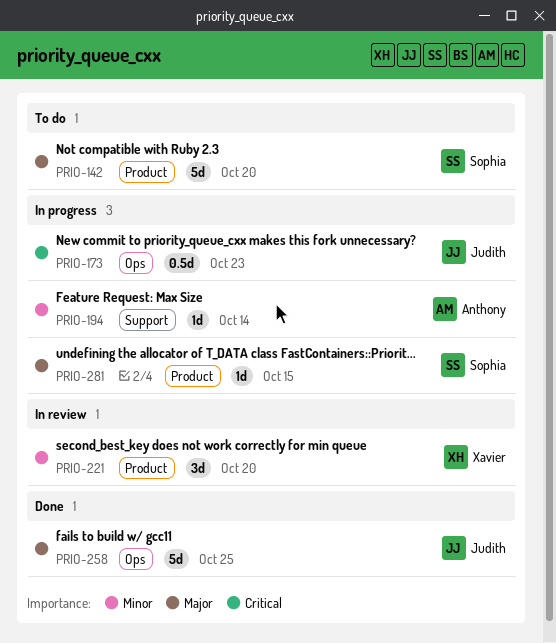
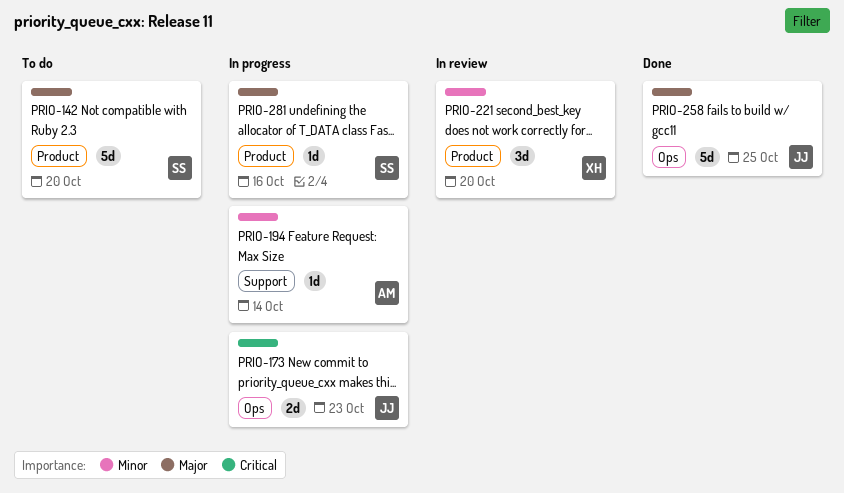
PRIO-173, estimate: 0.5d -> 2d
PRIO-281, due: Oct 15 -> Oct 16

